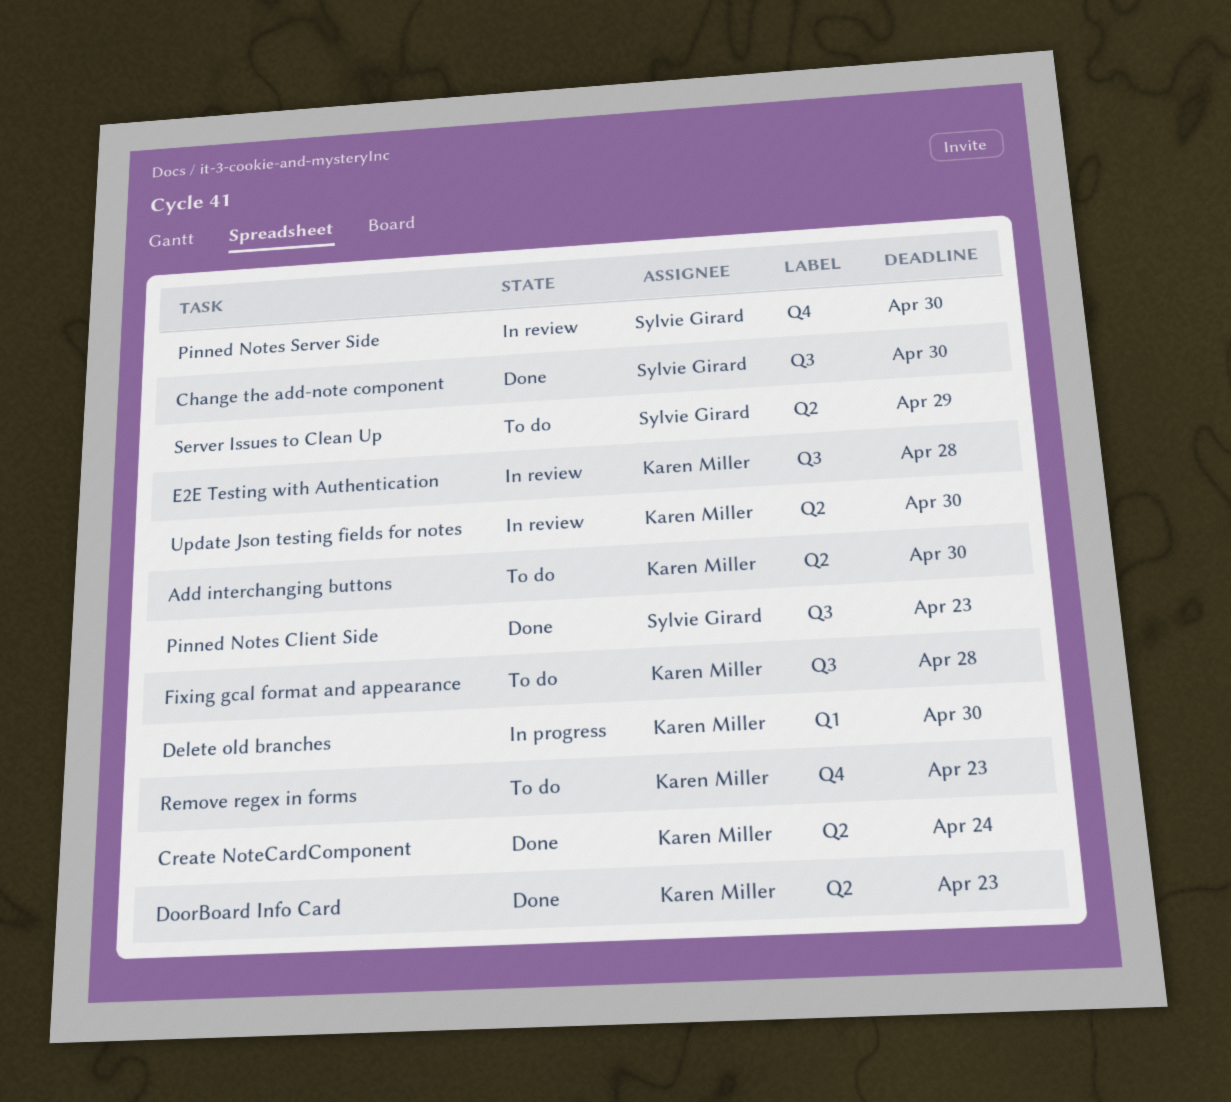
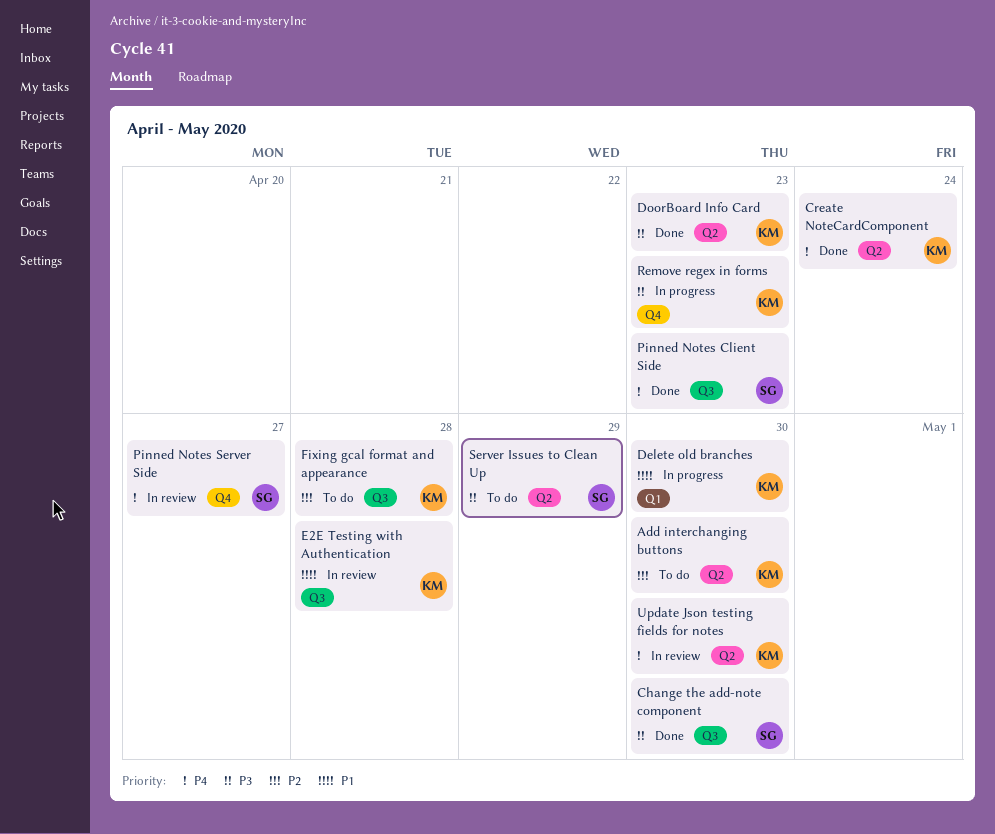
Pinned Notes Server Side, due: Apr 30 -> Apr 27
Remove regex in forms, status: To do -> In progress

